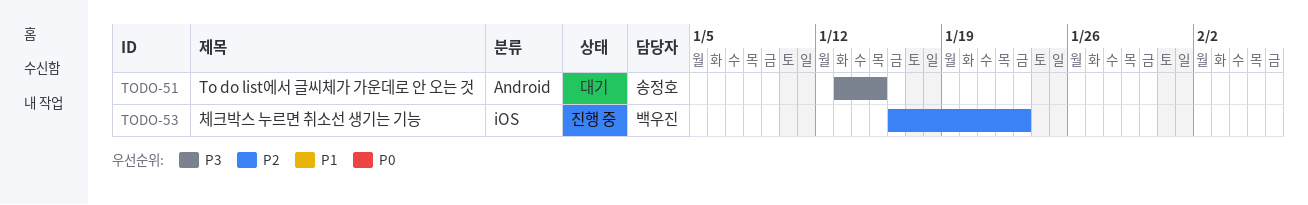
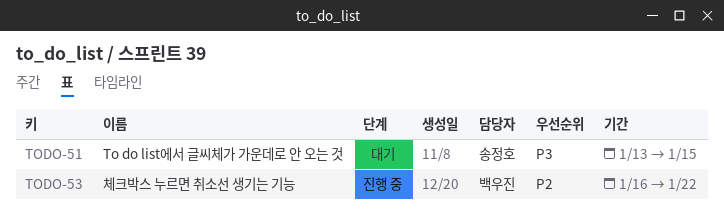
TODO-53, due: Jan 23 -> Jan 22

